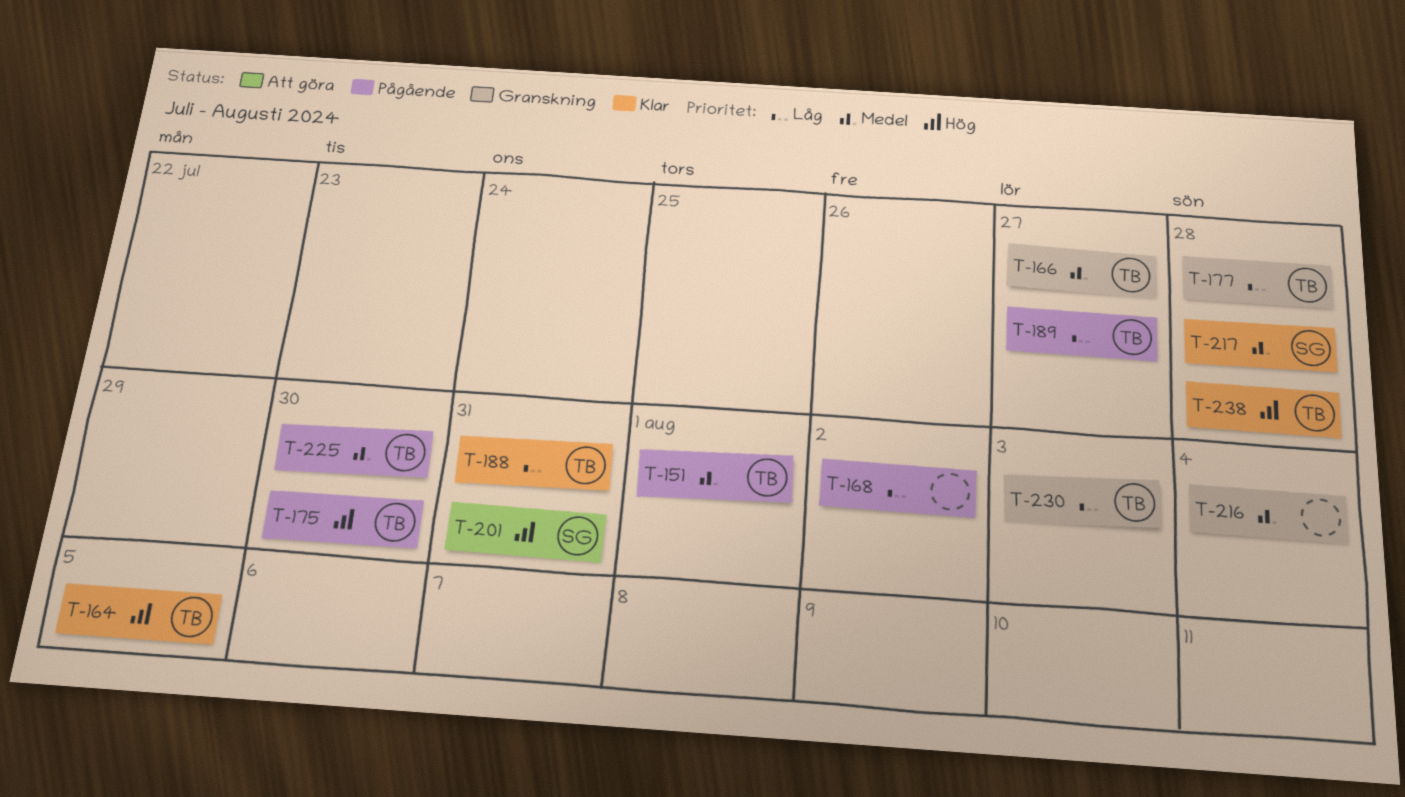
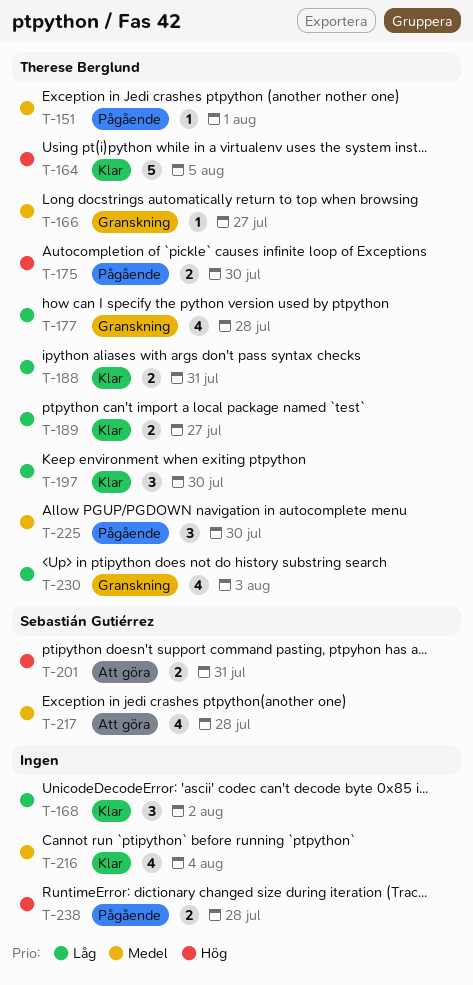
T-168, status: Pågående -> Klar
T-189, status: Pågående -> Klar
T-197: none -> present
T-216, status: Granskning -> Klar
T-217, status: Klar -> Att göra
T-238, status: Klar -> Pågående
T-238, owner: Therese Berglund -> none

